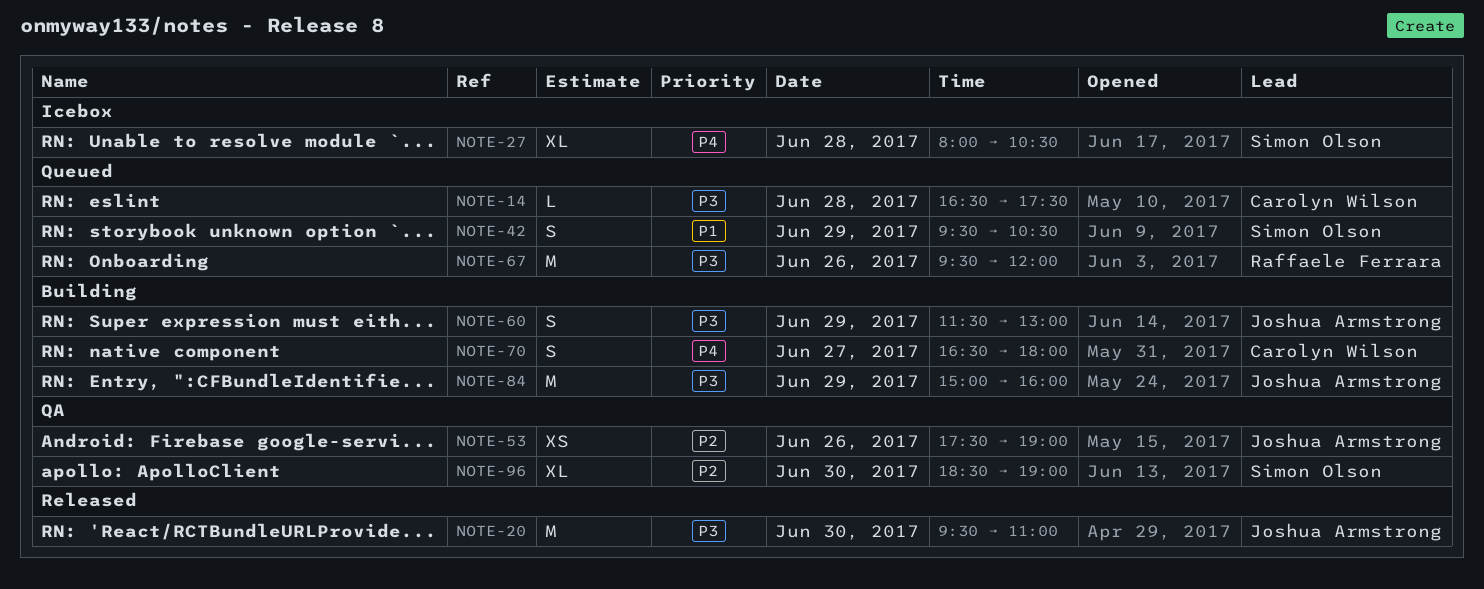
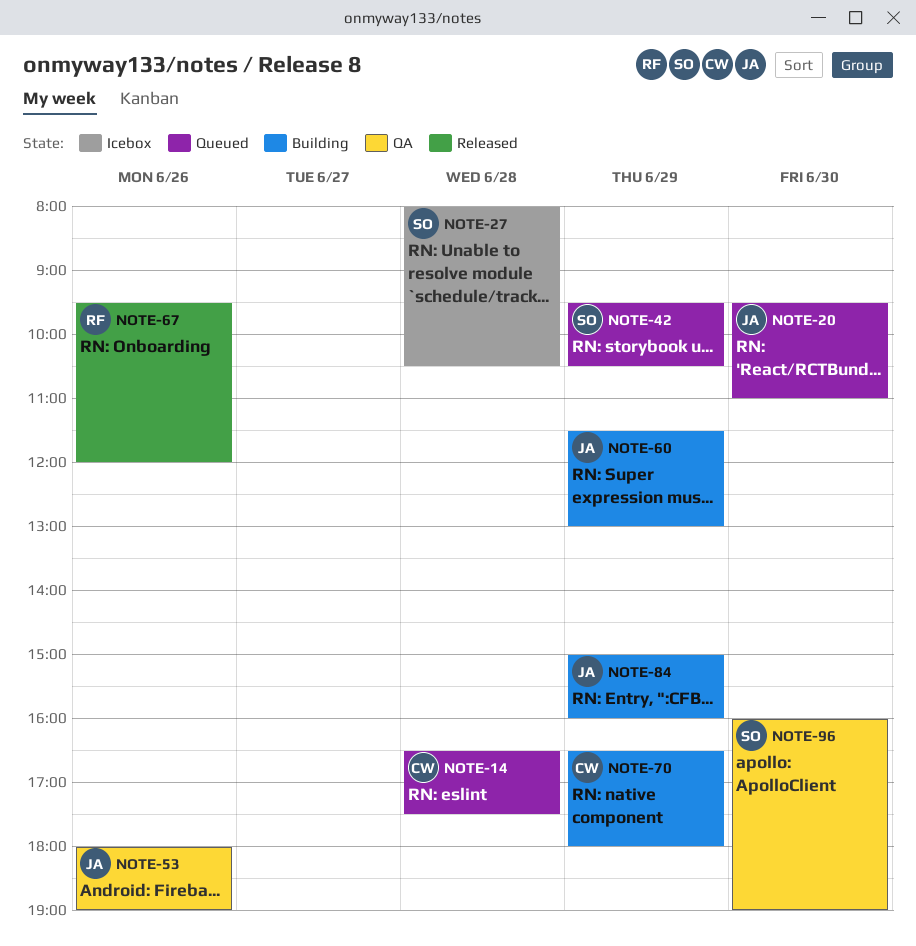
NOTE-20, status: Released -> Queued
NOTE-53, begins: 17:30 -> 18:00
NOTE-67, status: Queued -> Released
NOTE-70, day: Jun 27 -> Jun 29
NOTE-96, begins: 18:30 -> 16:00

